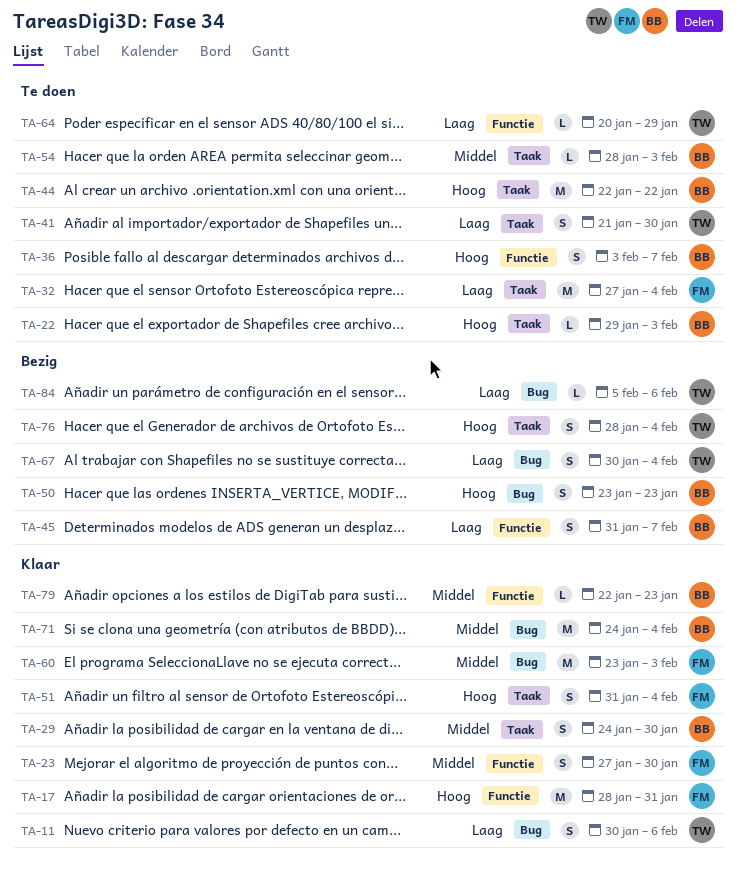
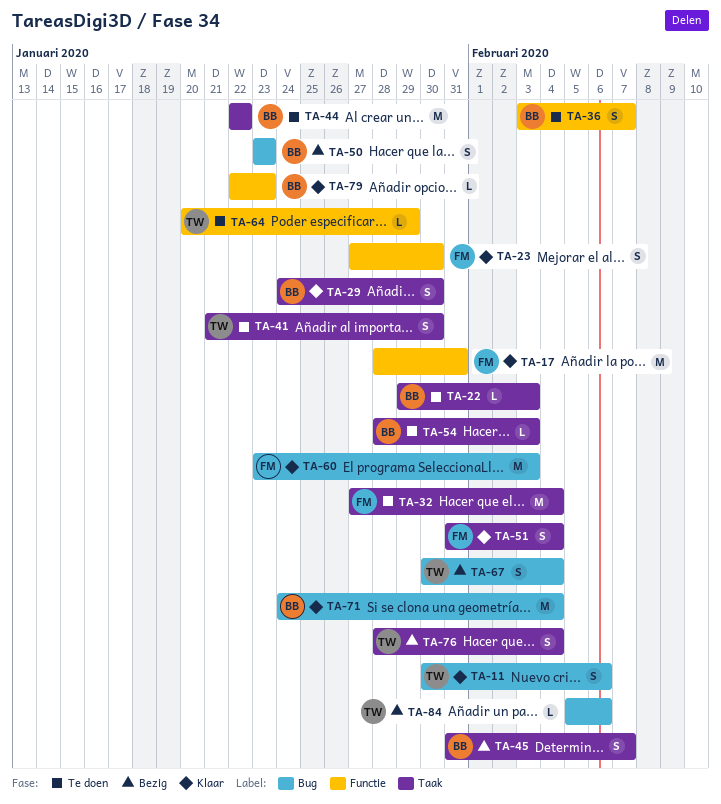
TA-45, label: Functie -> Taak

